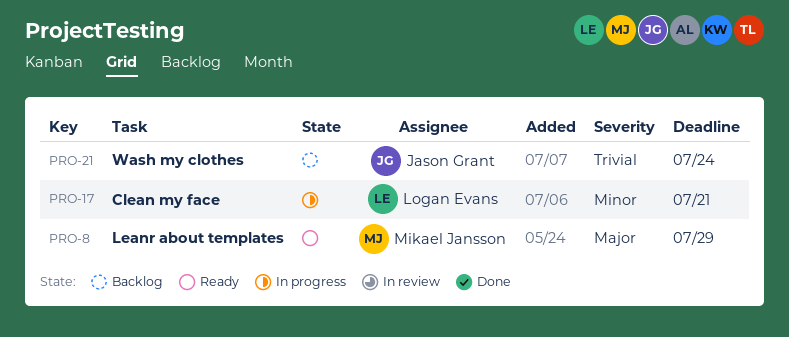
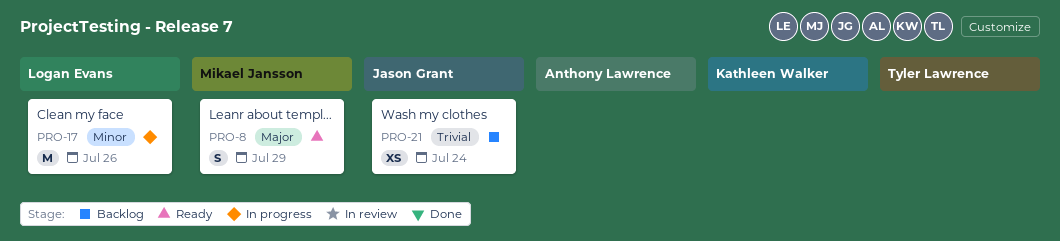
PRO-17, due: Jul 21 -> Jul 26

